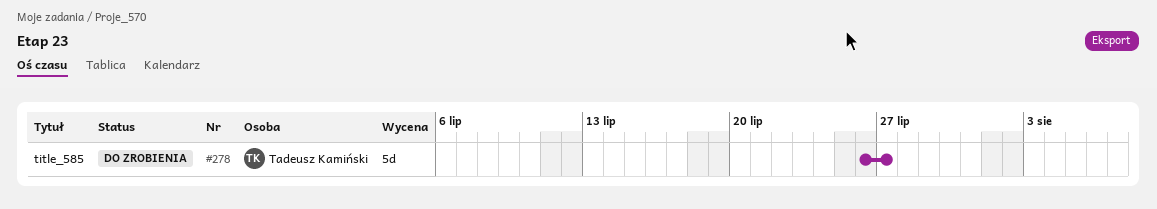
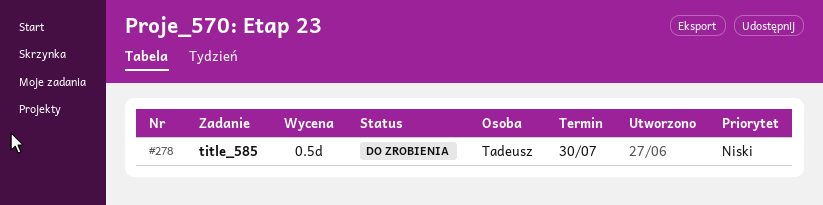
#278, estimate: 5d -> 0.5d
#278, due: Jul 27 -> Jul 30

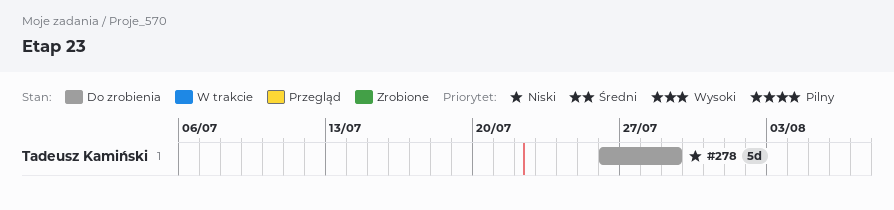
#278, estimate: 0.5d -> 5d
#278, due: Jul 30 -> Jul 29

